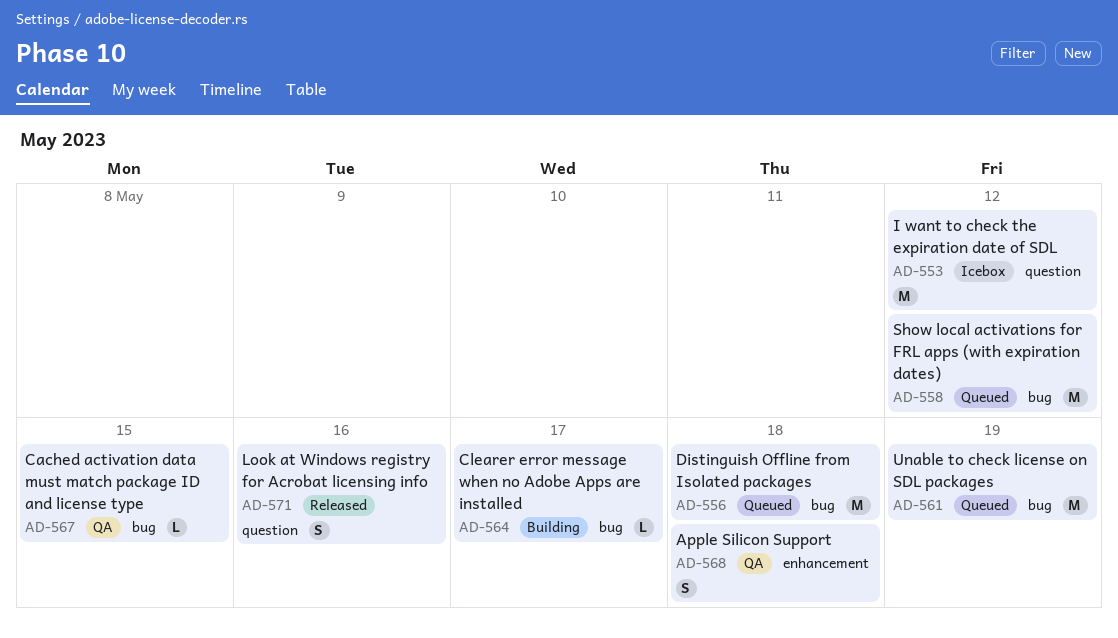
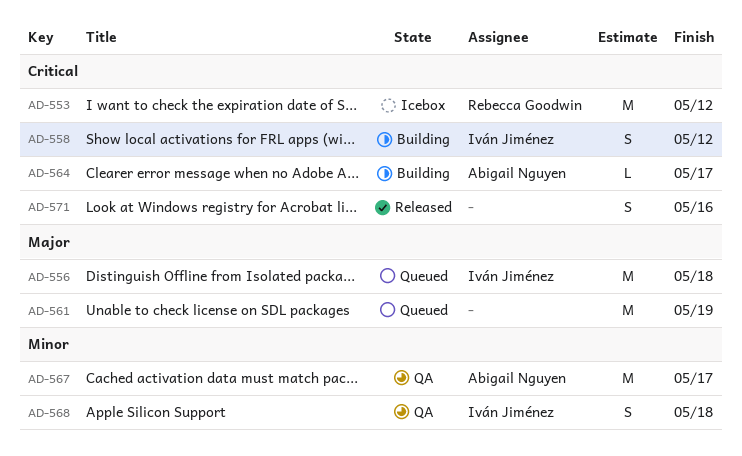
AD-558, status: Queued -> Building
AD-558, estimate: M -> S
AD-567, estimate: L -> M
AD-567, due: May 15 -> May 17

